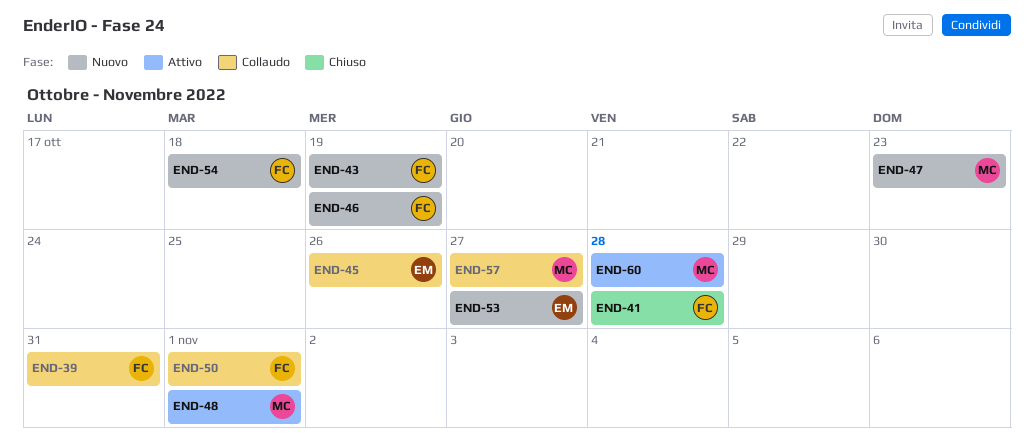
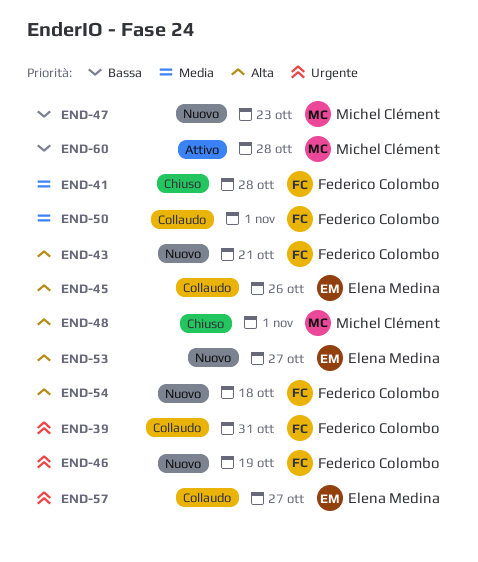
END-43, due: Oct 19 -> Oct 21
END-48, status: Attivo -> Chiuso
END-57, owner: Michel Clément -> Elena Medina

